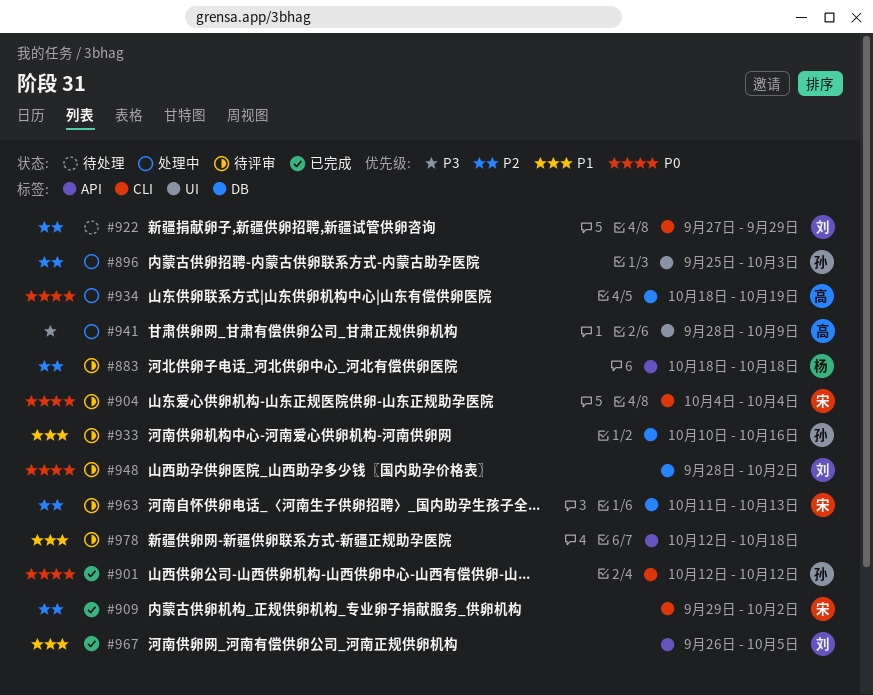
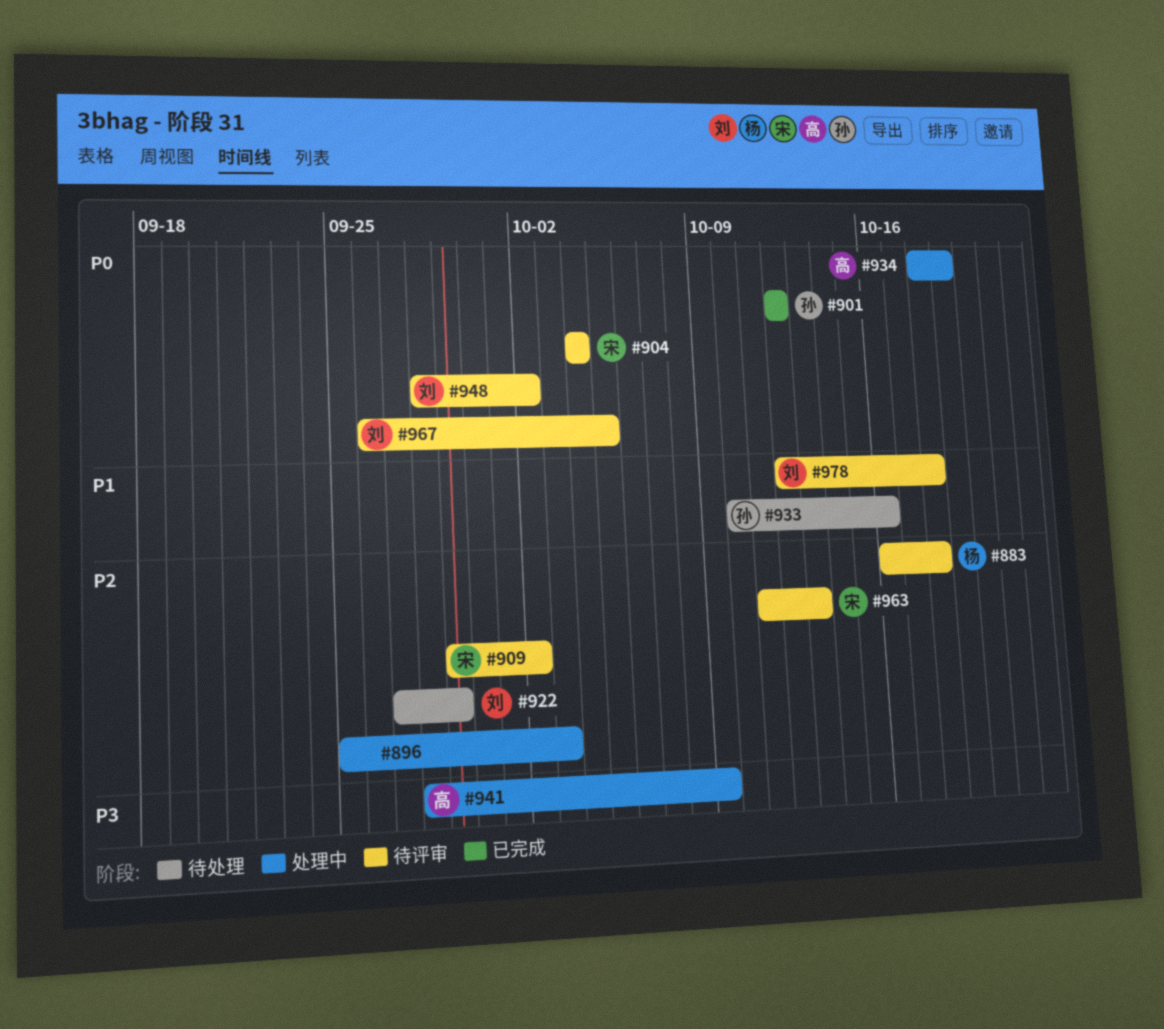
#883, start: Oct 18 -> Oct 16
#896, owner: 孙 -> none
#909, status: 已完成 -> 待评审
#933, status: 待评审 -> 待处理
#967, status: 已完成 -> 待评审
#967, priority: P1 -> P0
#978, owner: none -> 刘

